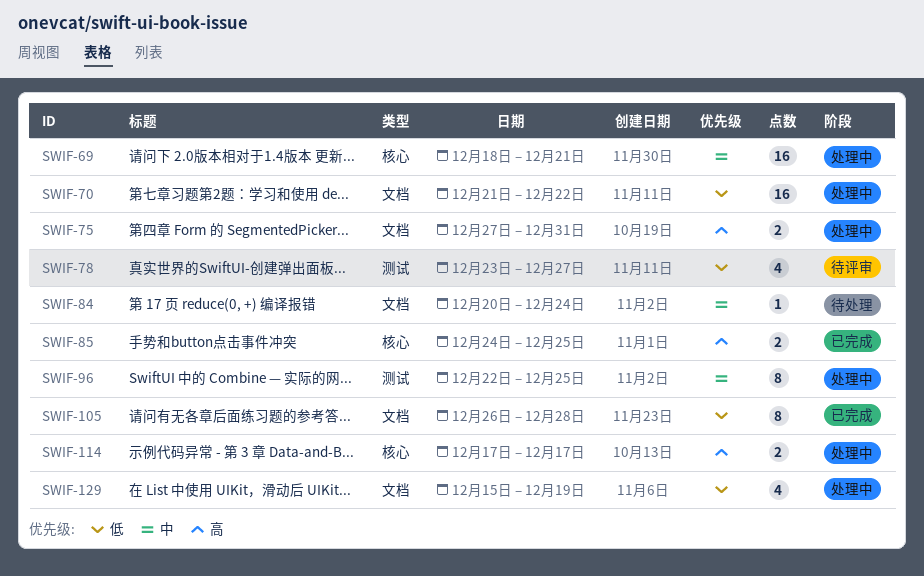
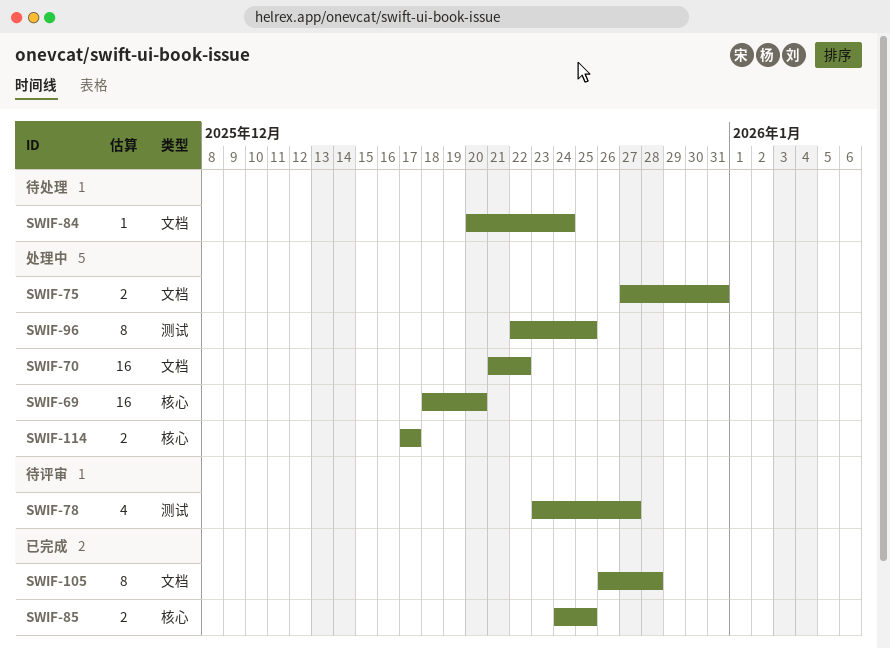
SWIF-69, due: Dec 21 -> Dec 20
SWIF-129: present -> none

